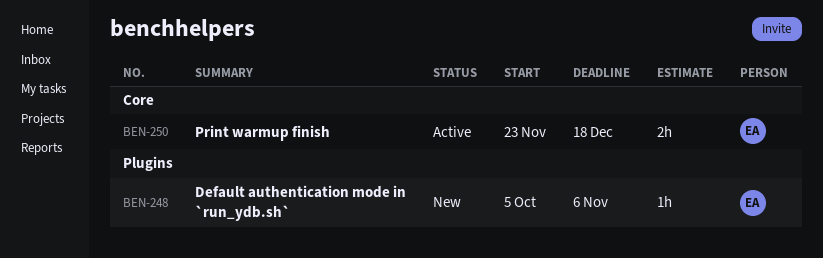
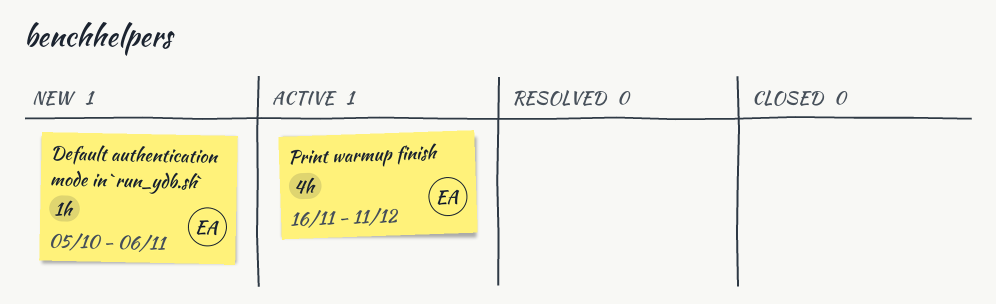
Print warmup finish, estimate: 2h -> 4h
Print warmup finish, start: Nov 23 -> Nov 16
Print warmup finish, due: Dec 18 -> Dec 11

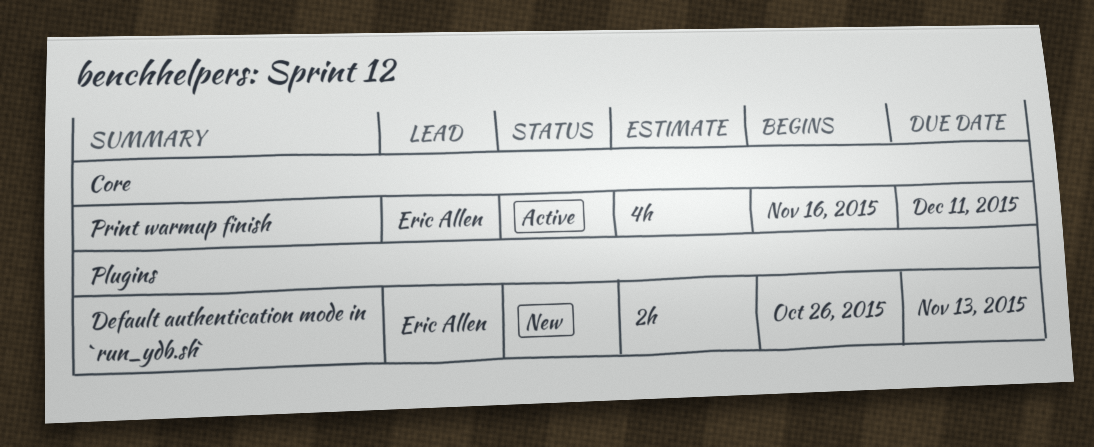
Default authentication mode in `run_ydb.sh`, estimate: 1h -> 2h
Default authentication mode in `run_ydb.sh`, start: Oct 5 -> Oct 26
Default authentication mode in `run_ydb.sh`, due: Nov 6 -> Nov 13

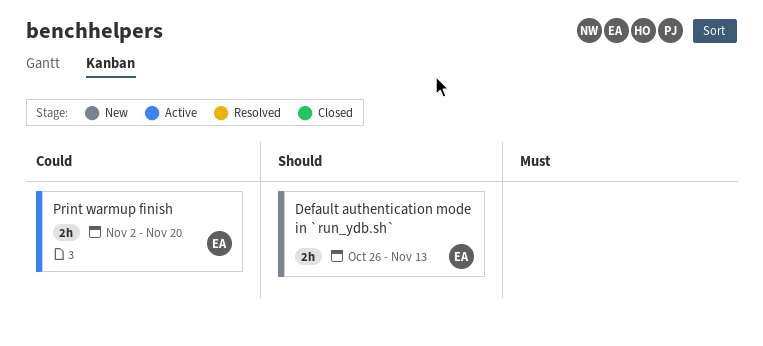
Print warmup finish, estimate: 4h -> 2h
Print warmup finish, start: Nov 16 -> Nov 2
Print warmup finish, due: Dec 11 -> Nov 20

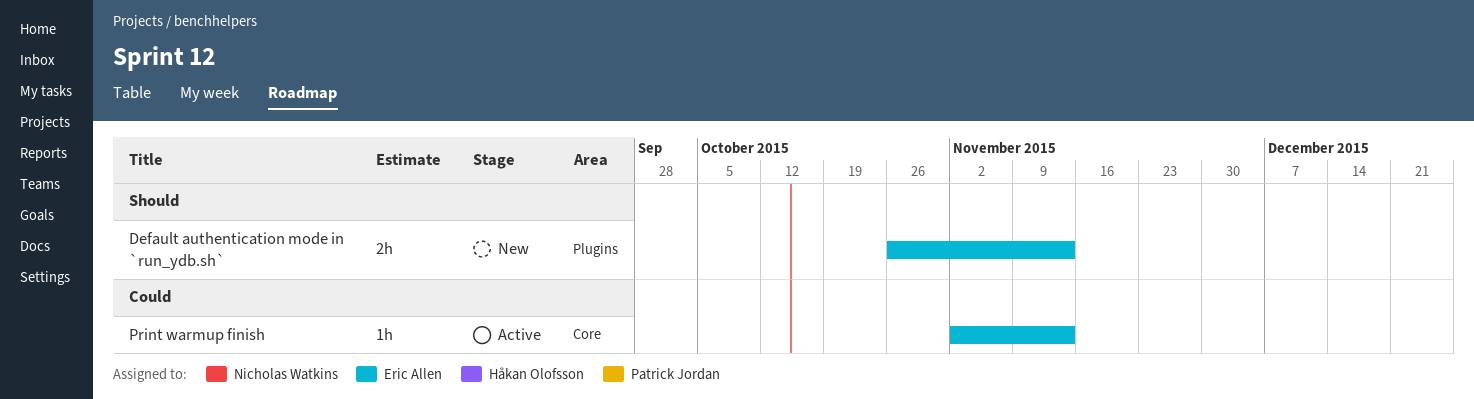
Print warmup finish, estimate: 2h -> 1h
Print warmup finish, due: Nov 20 -> Nov 13

